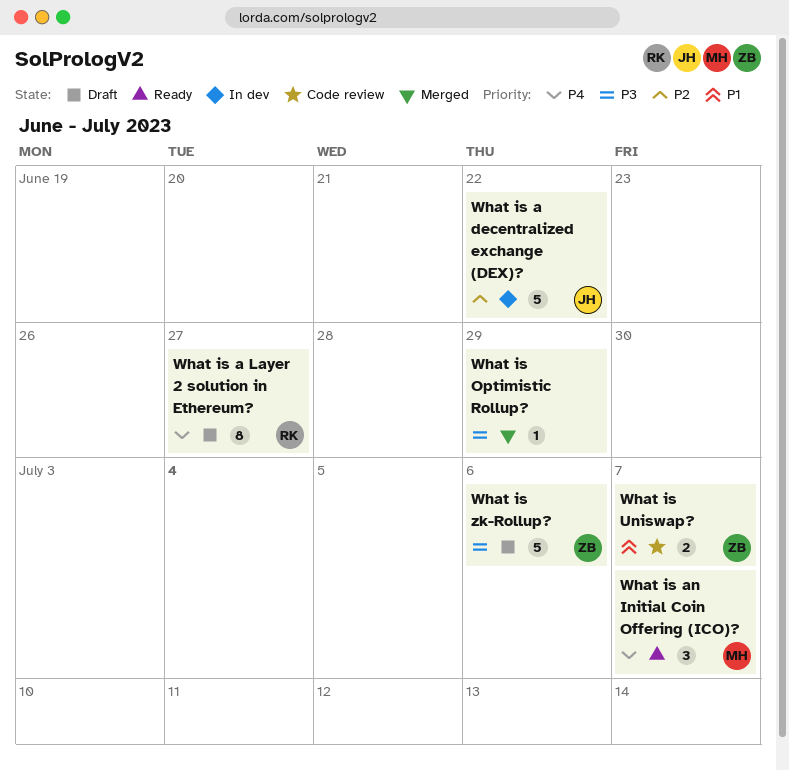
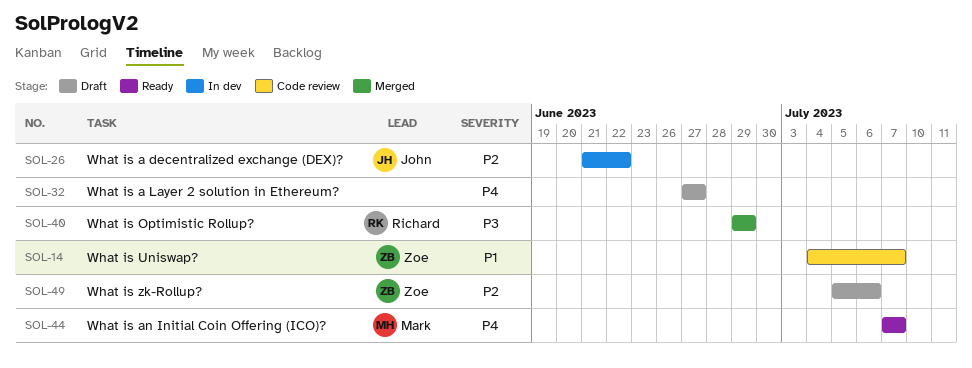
What is a Layer 2 solution in Ethereum?, owner: Richard -> none
What is Optimistic Rollup?, owner: none -> Richard
What is zk-Rollup?, priority: P3 -> P2

